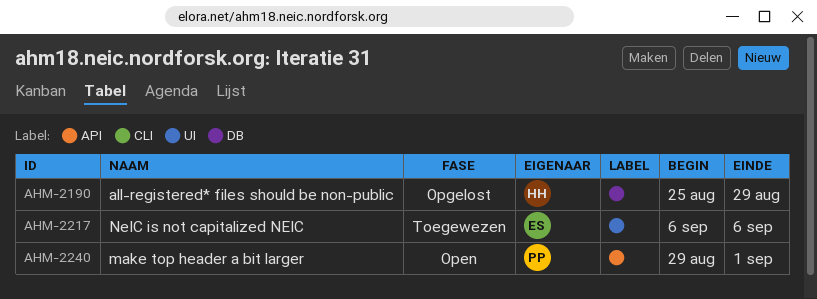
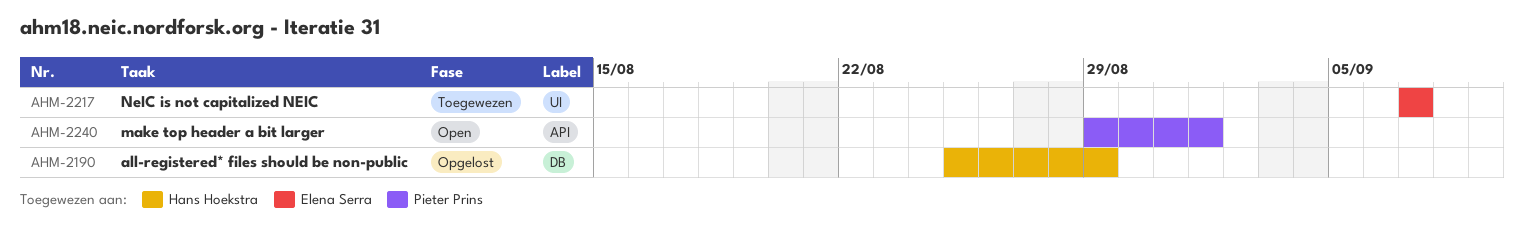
AHM-2217, start: Sep 6 -> Sep 7
AHM-2217, due: Sep 6 -> Sep 7

